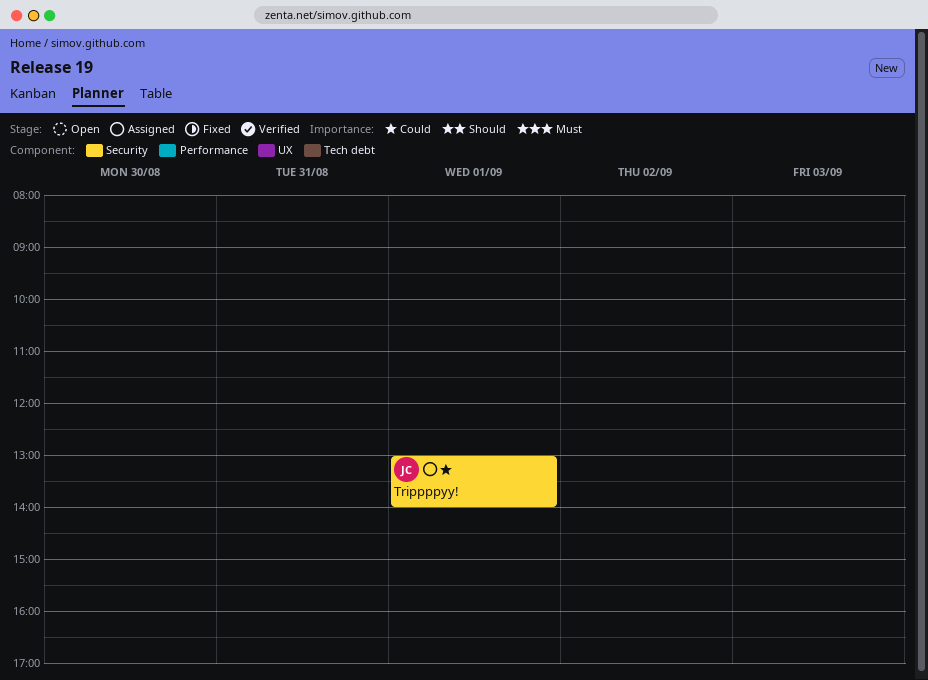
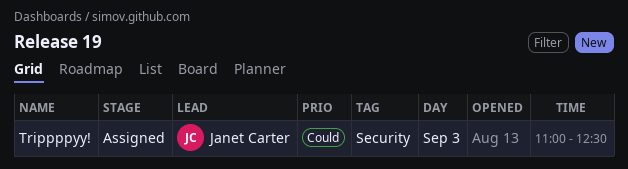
Trippppyy!, day: Sep 1 -> Sep 3
Trippppyy!, begins: 13:00 -> 11:00
Trippppyy!, ends: 14:00 -> 12:30

